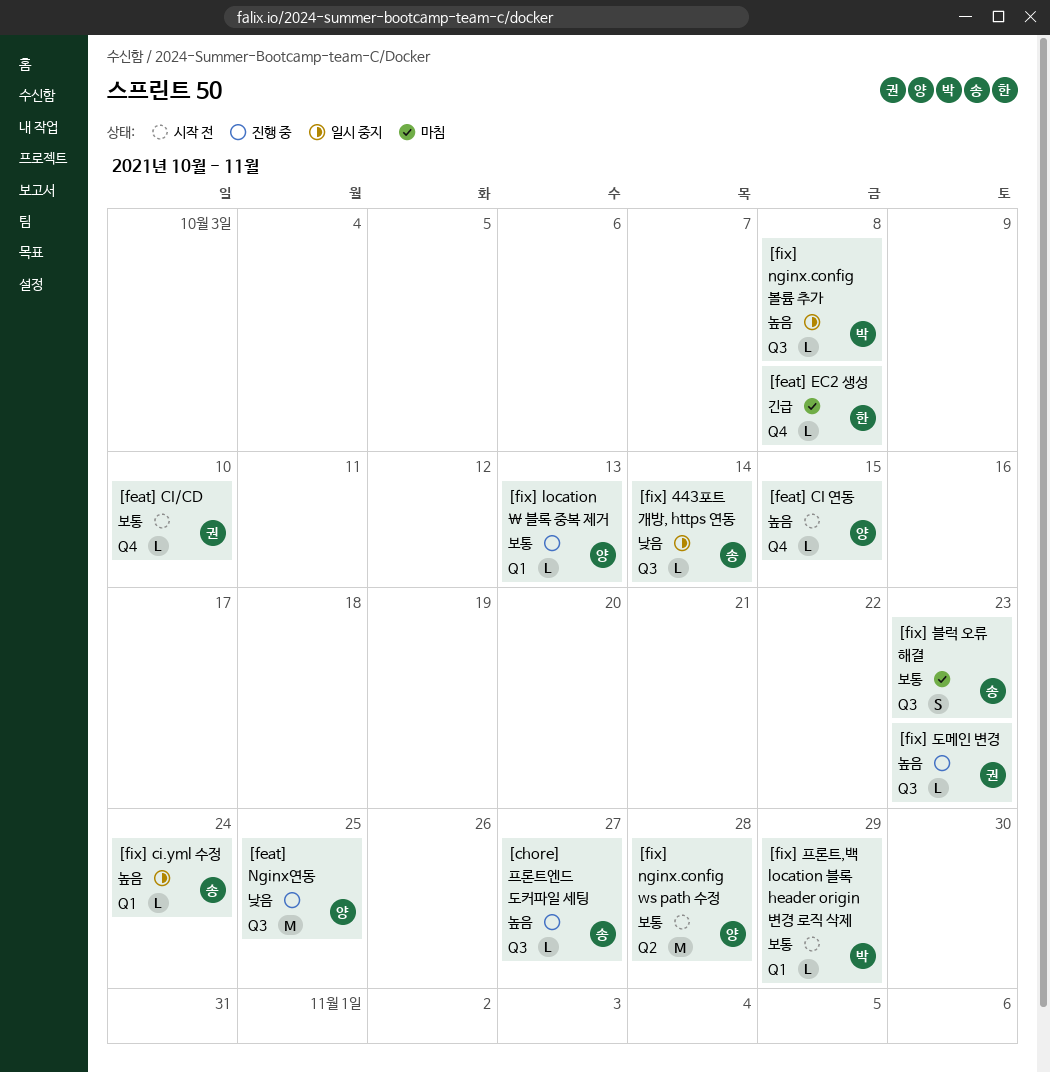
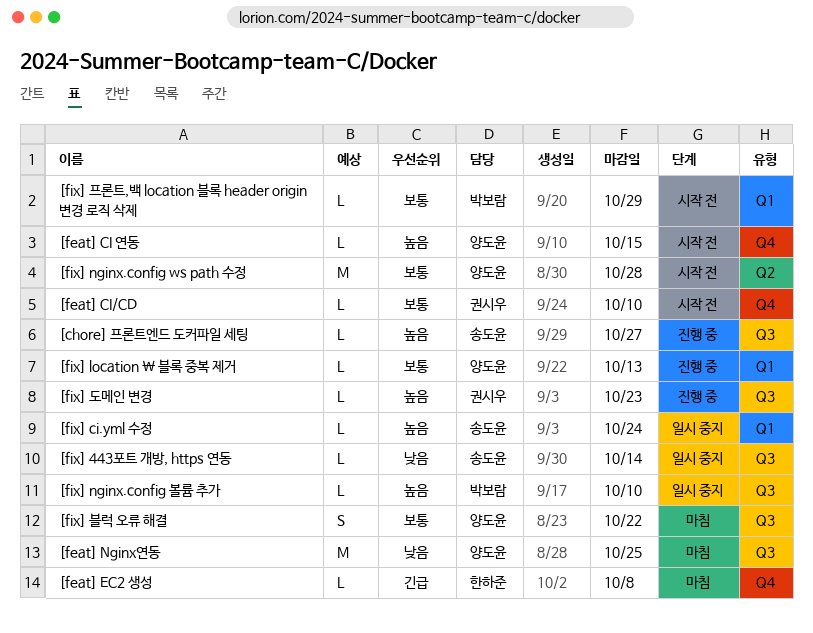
[feat] Nginx연동, status: 진행 중 -> 마침
[fix] nginx.config 볼륨 추가, due: Oct 8 -> Oct 10
[fix] 블럭 오류 해결, owner: 송도윤 -> 양도윤
[fix] 블럭 오류 해결, due: Oct 23 -> Oct 22

